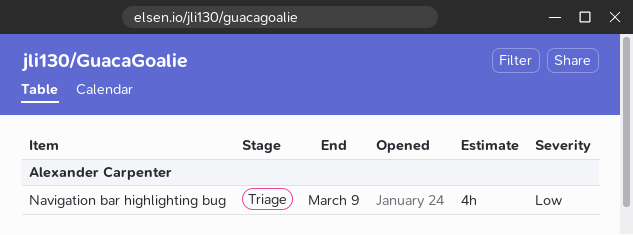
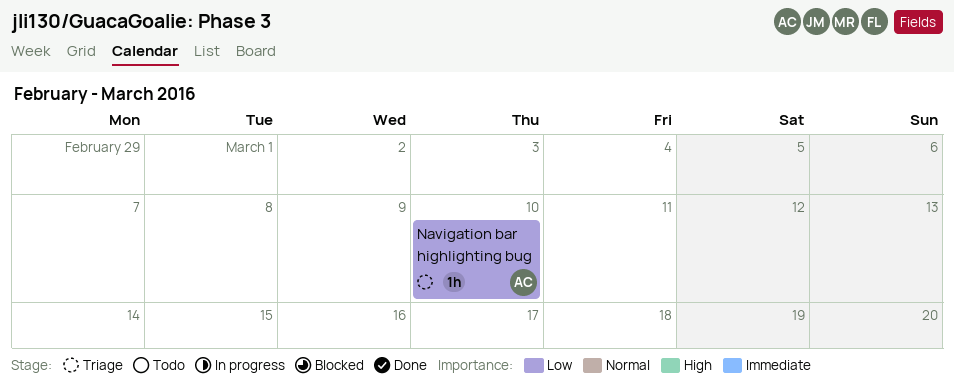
Navigation bar highlighting bug, estimate: 4h -> 1h
Navigation bar highlighting bug, due: Mar 9 -> Mar 10

